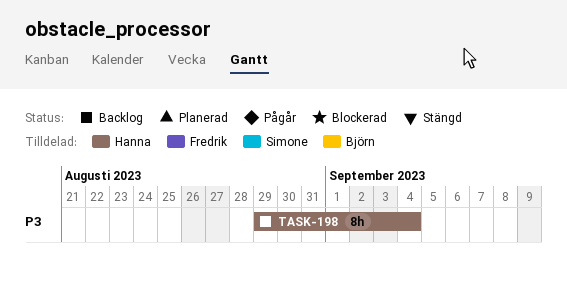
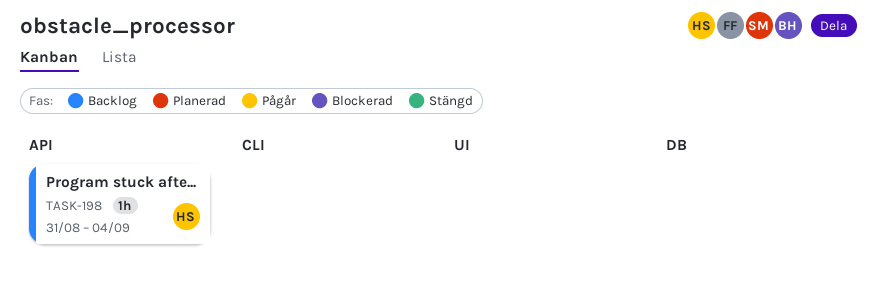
TASK-198, estimate: 8h -> 1h
TASK-198, start: Aug 29 -> Aug 31

